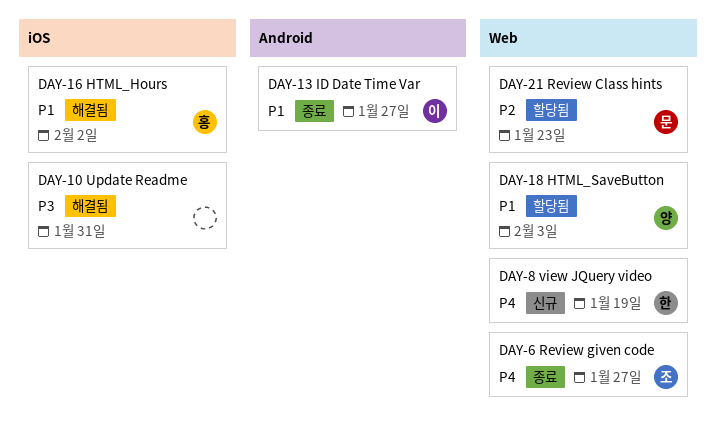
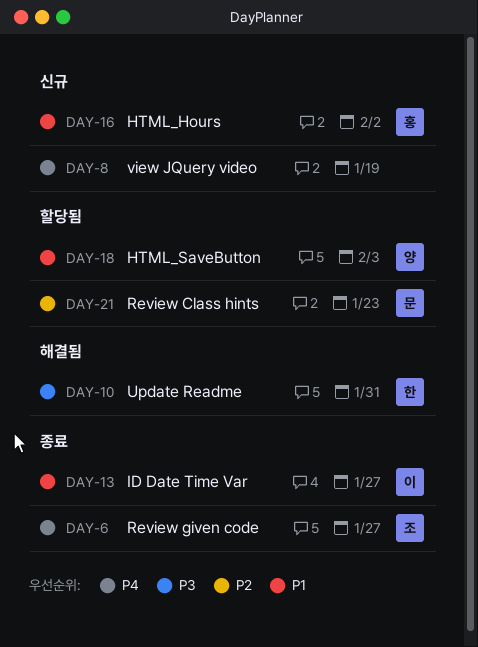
DAY-8, owner: 한 -> none
DAY-10, owner: none -> 한
DAY-16, status: 해결됨 -> 신규

